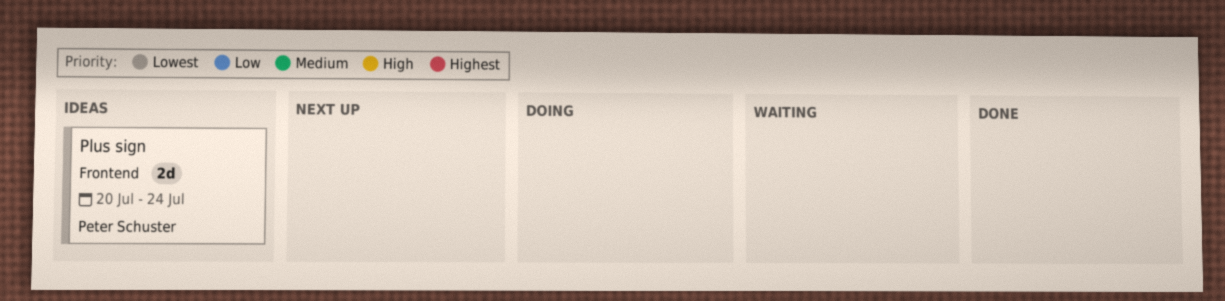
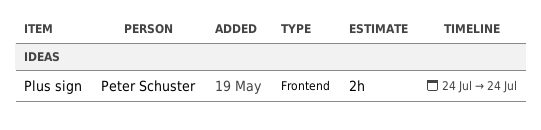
Plus sign, estimate: 2d -> 2h
Plus sign, start: Jul 20 -> Jul 24

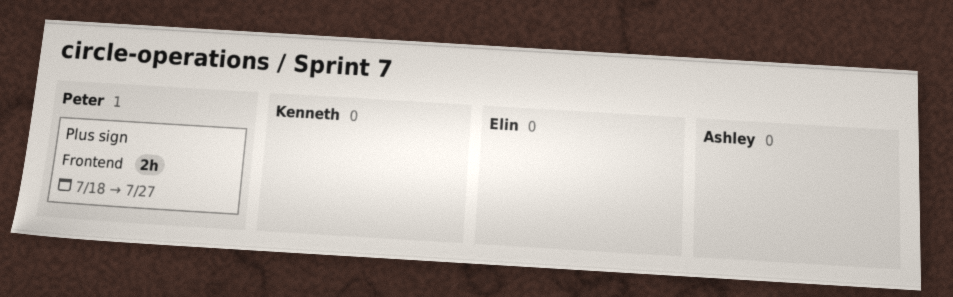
Plus sign, start: Jul 24 -> Jul 18
Plus sign, due: Jul 24 -> Jul 27

